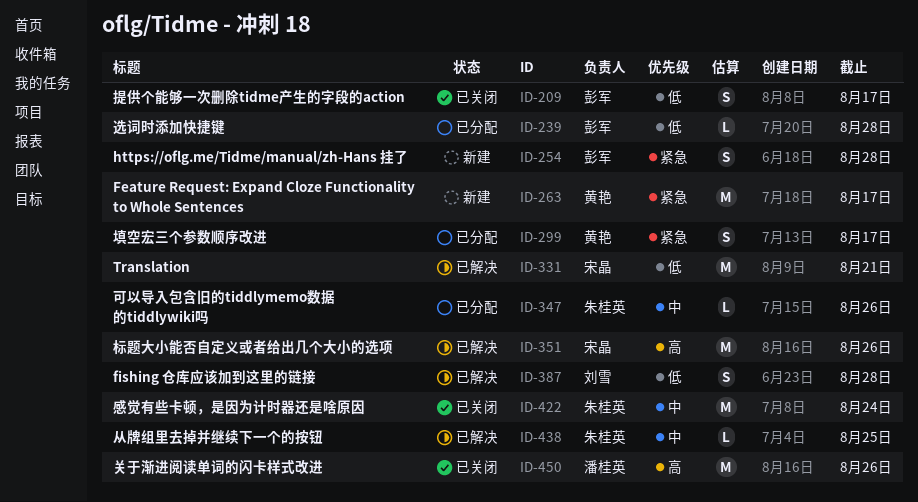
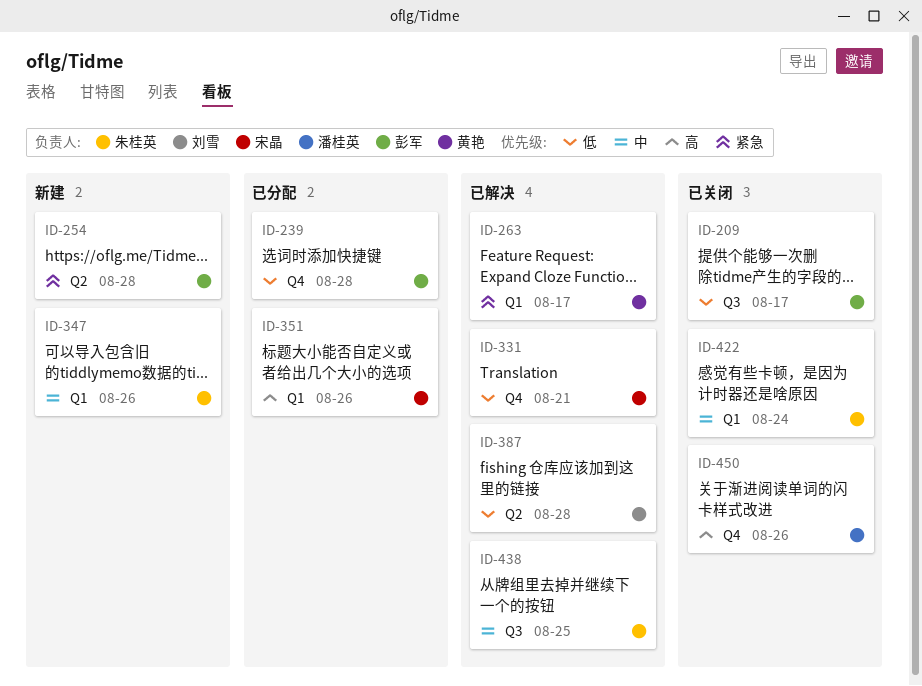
ID-263, status: 新建 -> 已解决
ID-299: present -> none
ID-347, status: 已分配 -> 新建
ID-351, status: 已解决 -> 已分配

